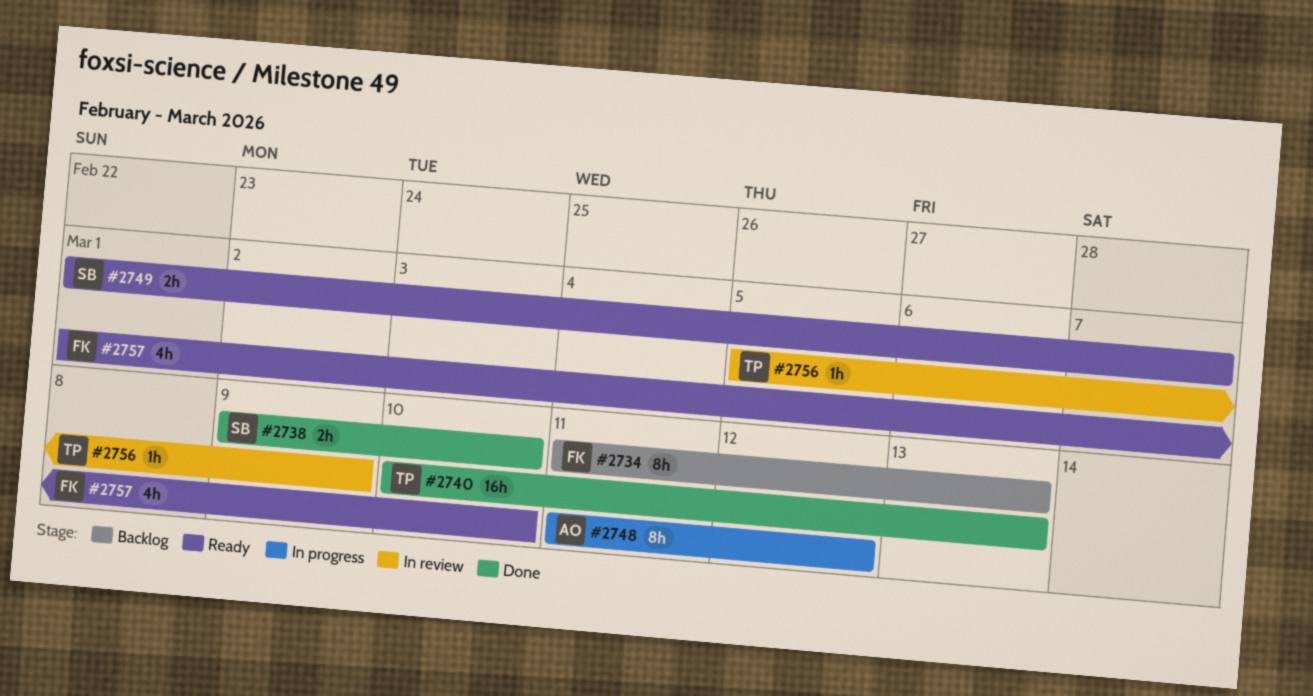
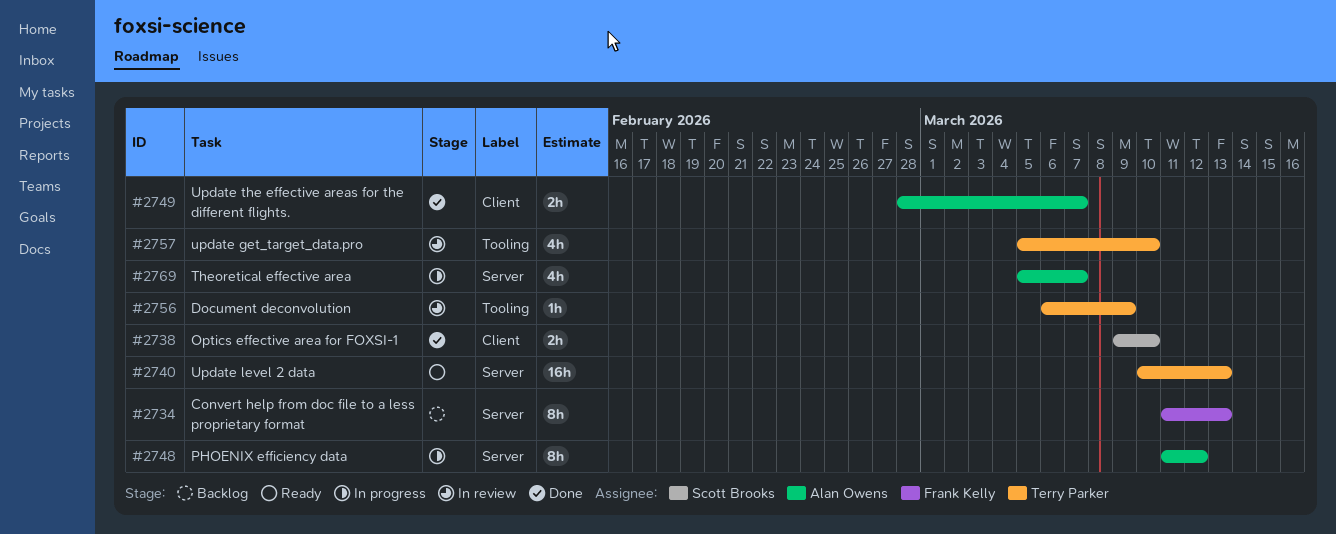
#2740, status: Done -> Ready
#2749, status: Ready -> Done
#2749, owner: Scott Brooks -> Alan Owens
#2749, start: Mar 1 -> Feb 28
#2756, start: Mar 5 -> Mar 6
#2757, status: Ready -> In review
#2757, owner: Frank Kelly -> Terry Parker
#2757, start: Mar 1 -> Mar 5
#2769: none -> present

